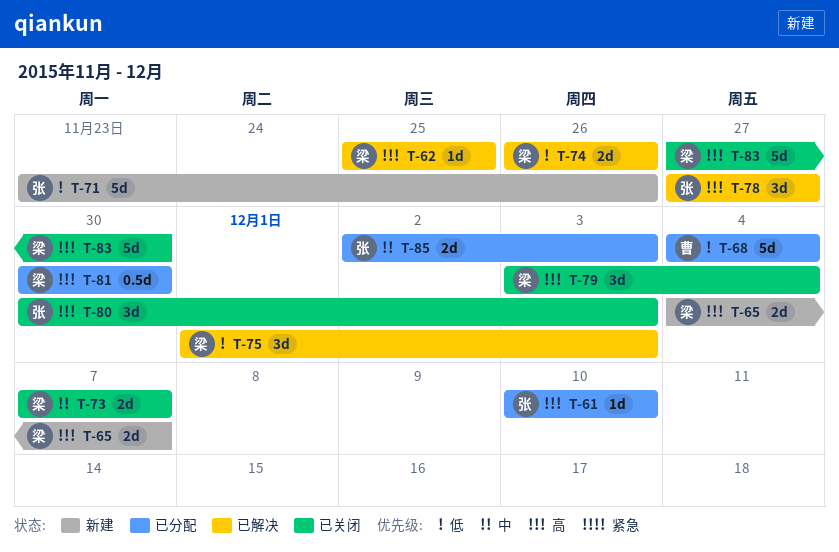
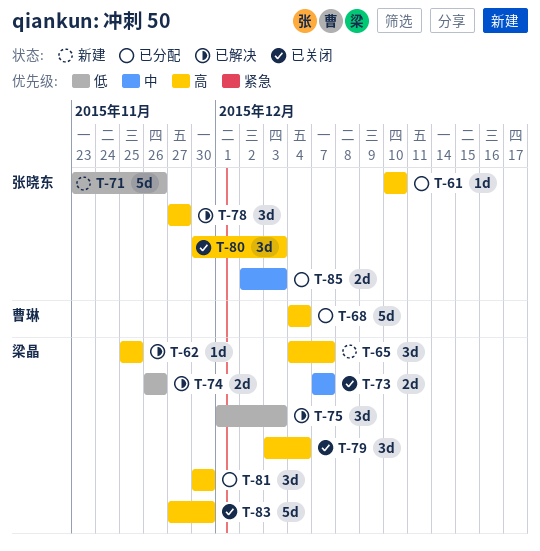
T-65, estimate: 2d -> 3d
T-68, priority: 低 -> 高
T-81, estimate: 0.5d -> 3d

